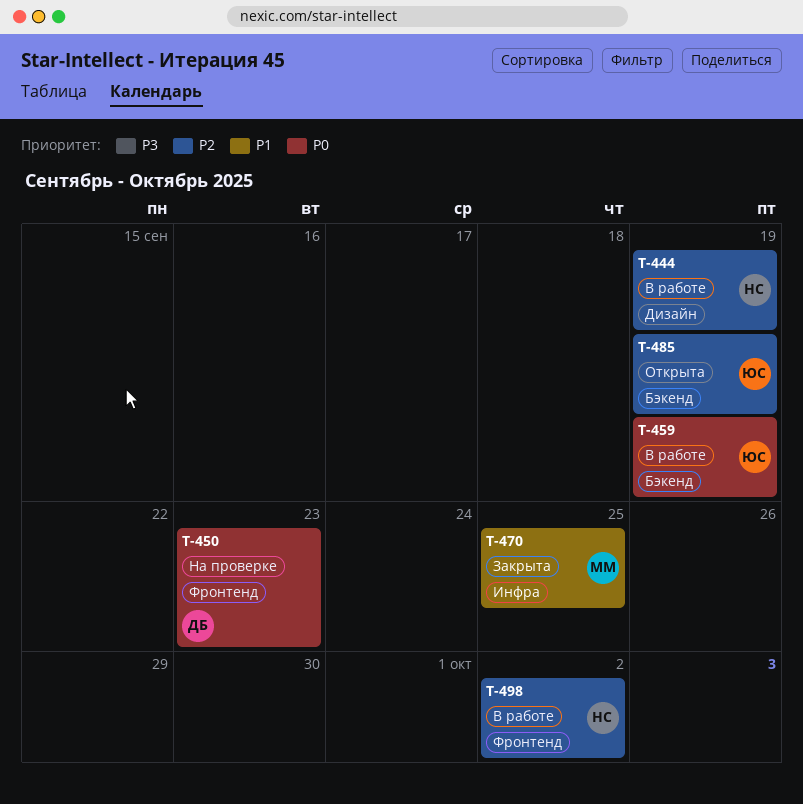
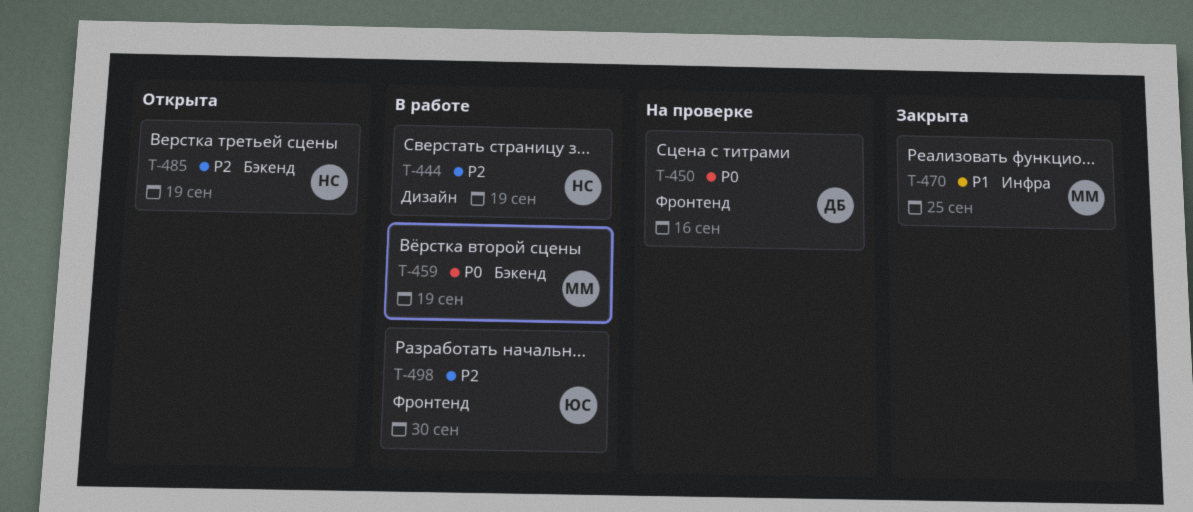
T-450, due: Sep 23 -> Sep 16
T-459, owner: ЮС -> ММ
T-485, owner: ЮС -> НС
T-498, owner: НС -> ЮС
T-498, due: Oct 2 -> Sep 30

